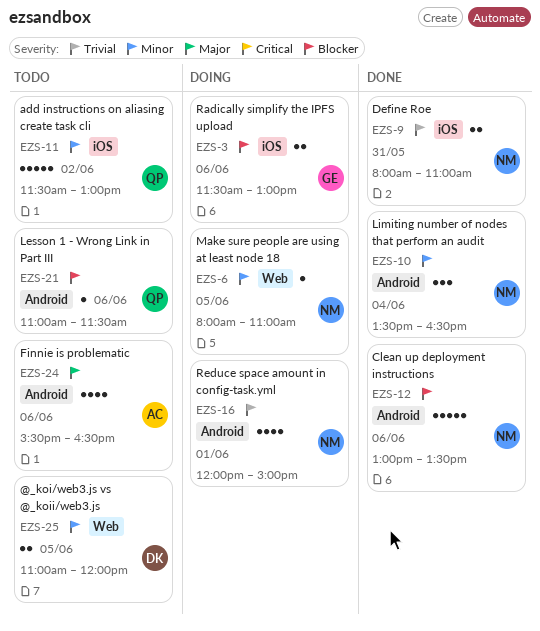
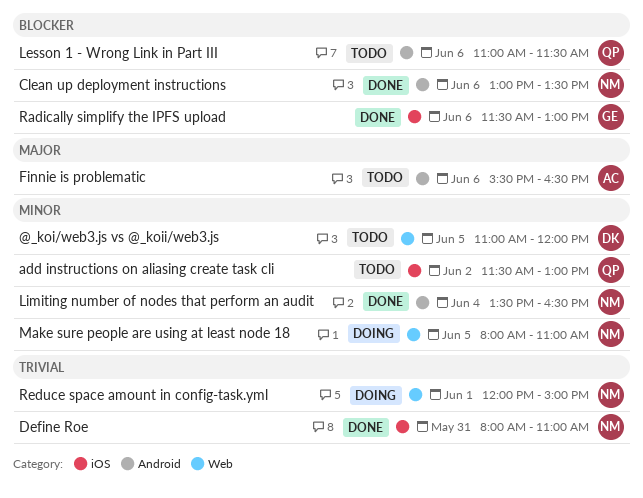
Radically simplify the IPFS upload, status: Doing -> Done
Reduce space amount in config-task.yml, label: Android -> Web

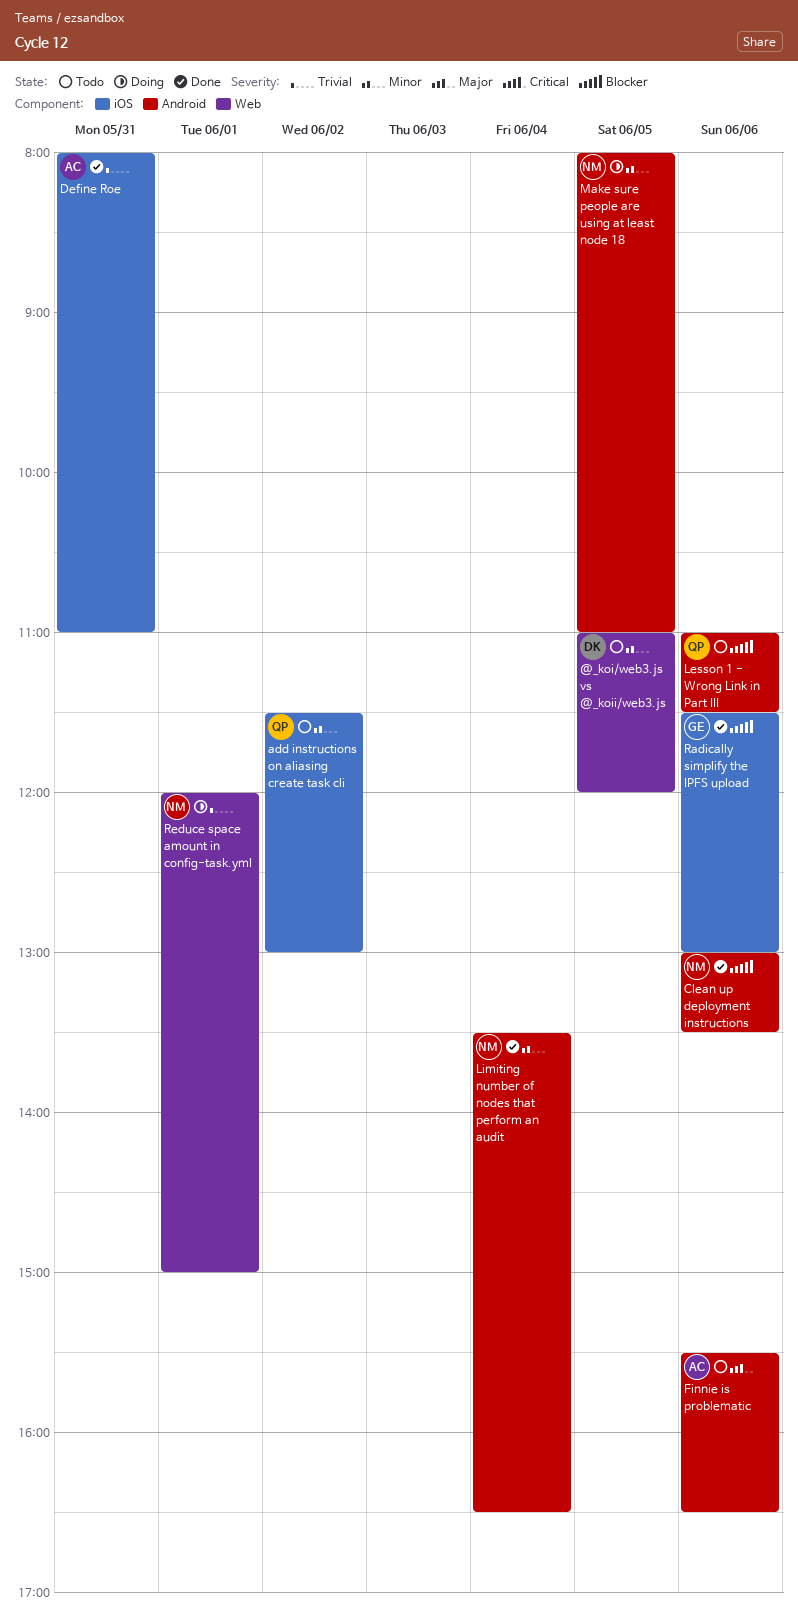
Define Roe, owner: NM -> AC
Make sure people are using at least node 18, label: Web -> Android

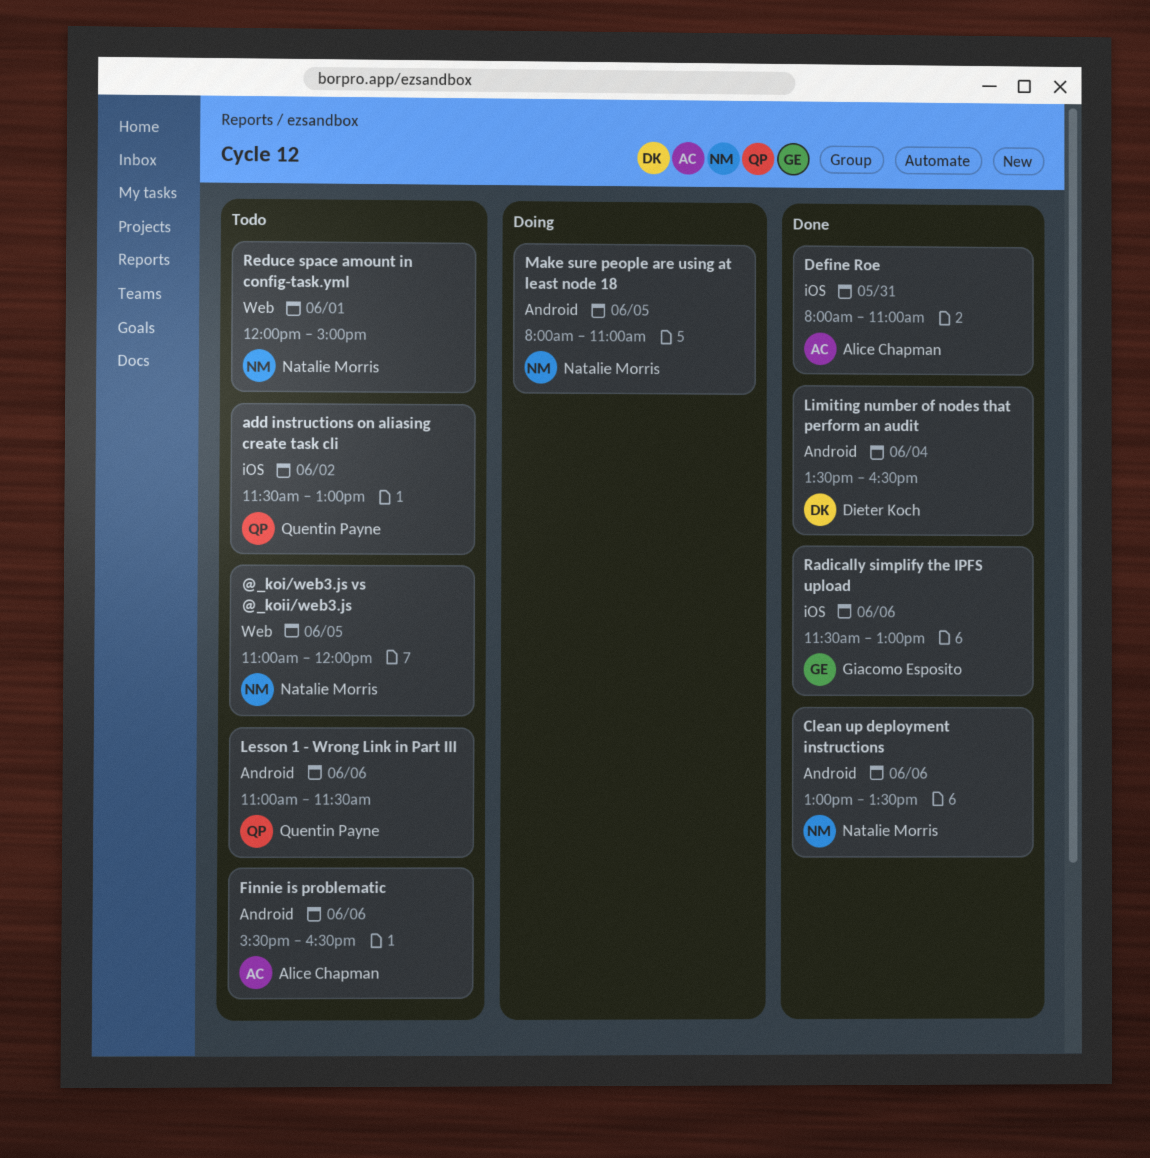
@_koi/web3.js vs @_koii/web3.js, owner: Dieter Koch -> Natalie Morris
Limiting number of nodes that perform an audit, owner: Natalie Morris -> Dieter Koch
Reduce space amount in config-task.yml, status: Doing -> Todo

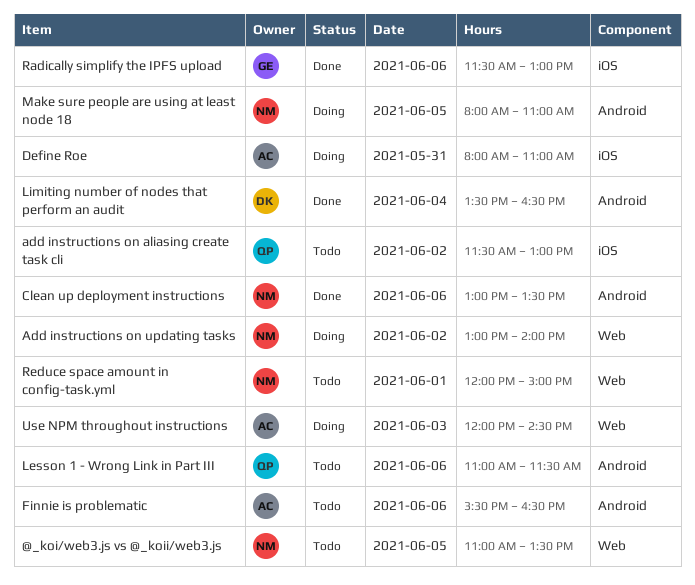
@_koi/web3.js vs @_koii/web3.js, ends: 12:00 -> 13:30
Add instructions on updating tasks: none -> present
Define Roe, status: Done -> Doing
Use NPM throughout instructions: none -> present

